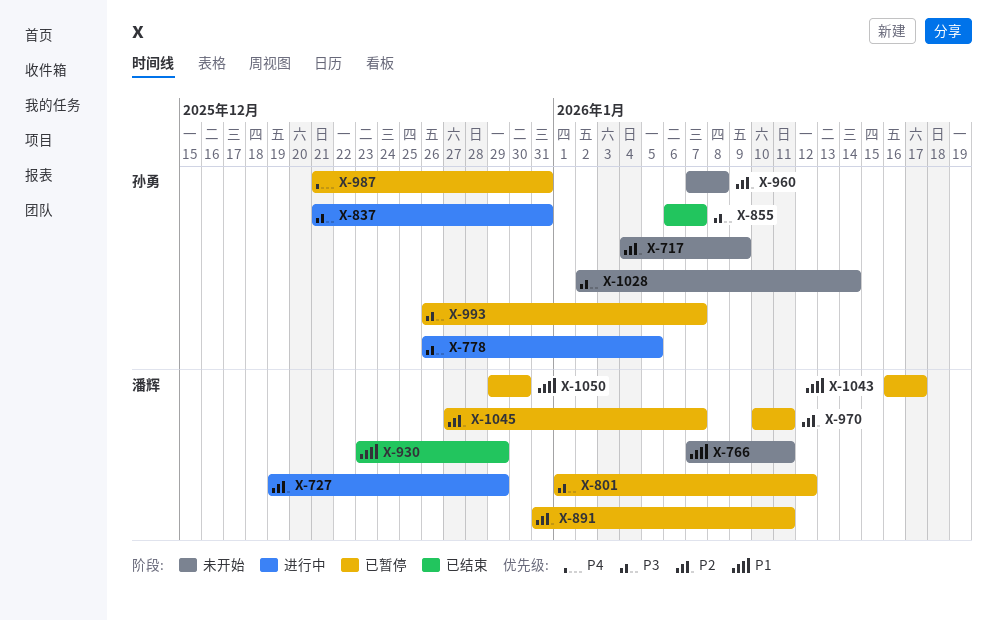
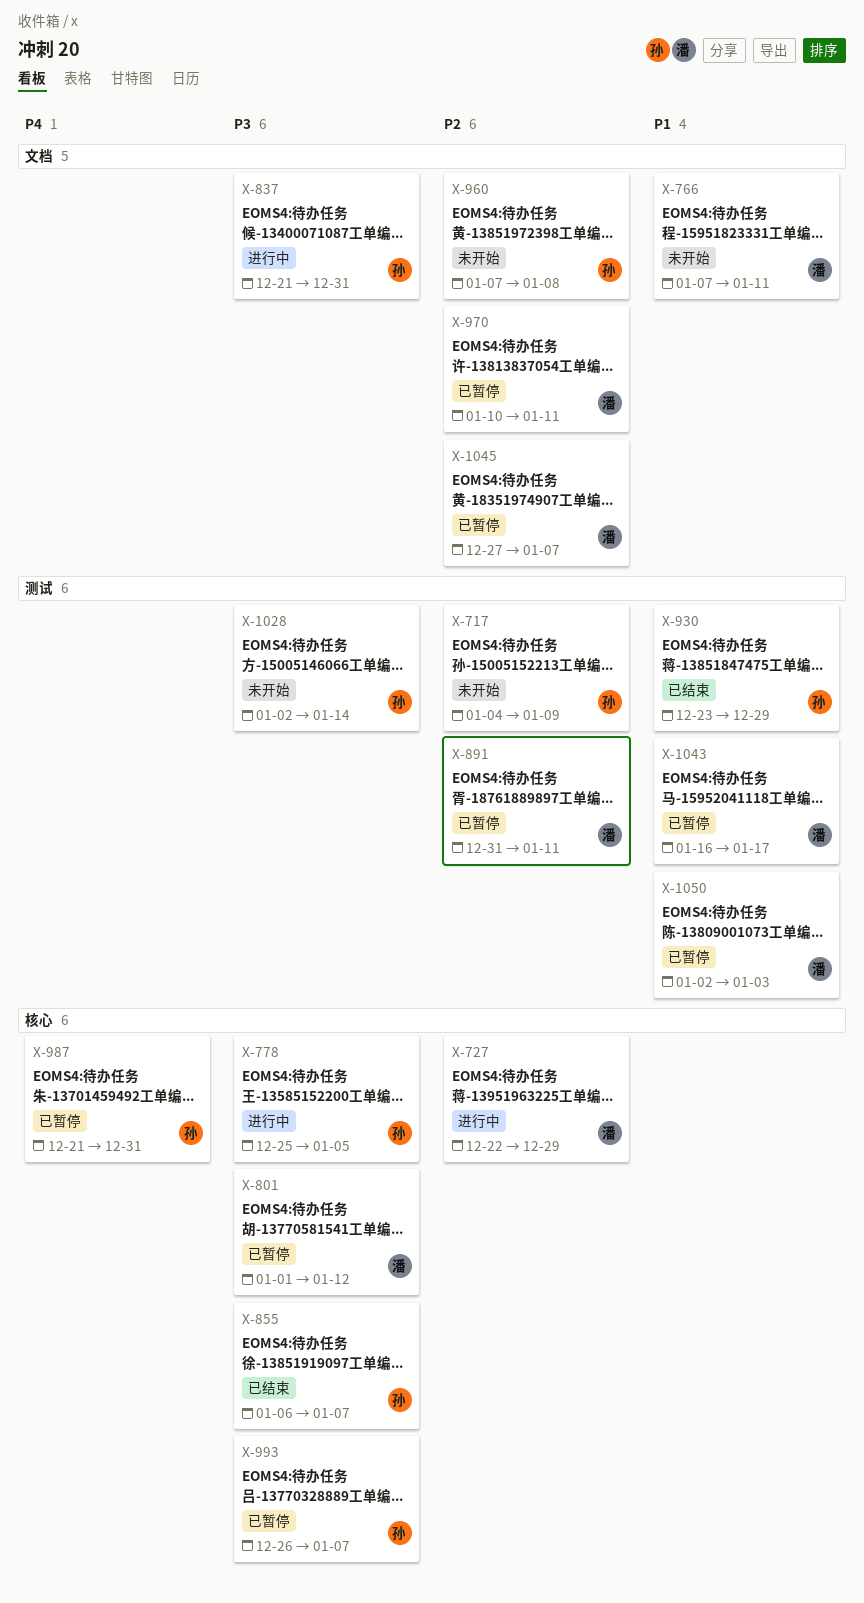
X-727, start: Dec 19 -> Dec 22
X-778, start: Dec 26 -> Dec 25
X-930, owner: 潘辉 -> 孙勇
X-1050, start: Dec 29 -> Jan 2
X-1050, due: Dec 30 -> Jan 3

